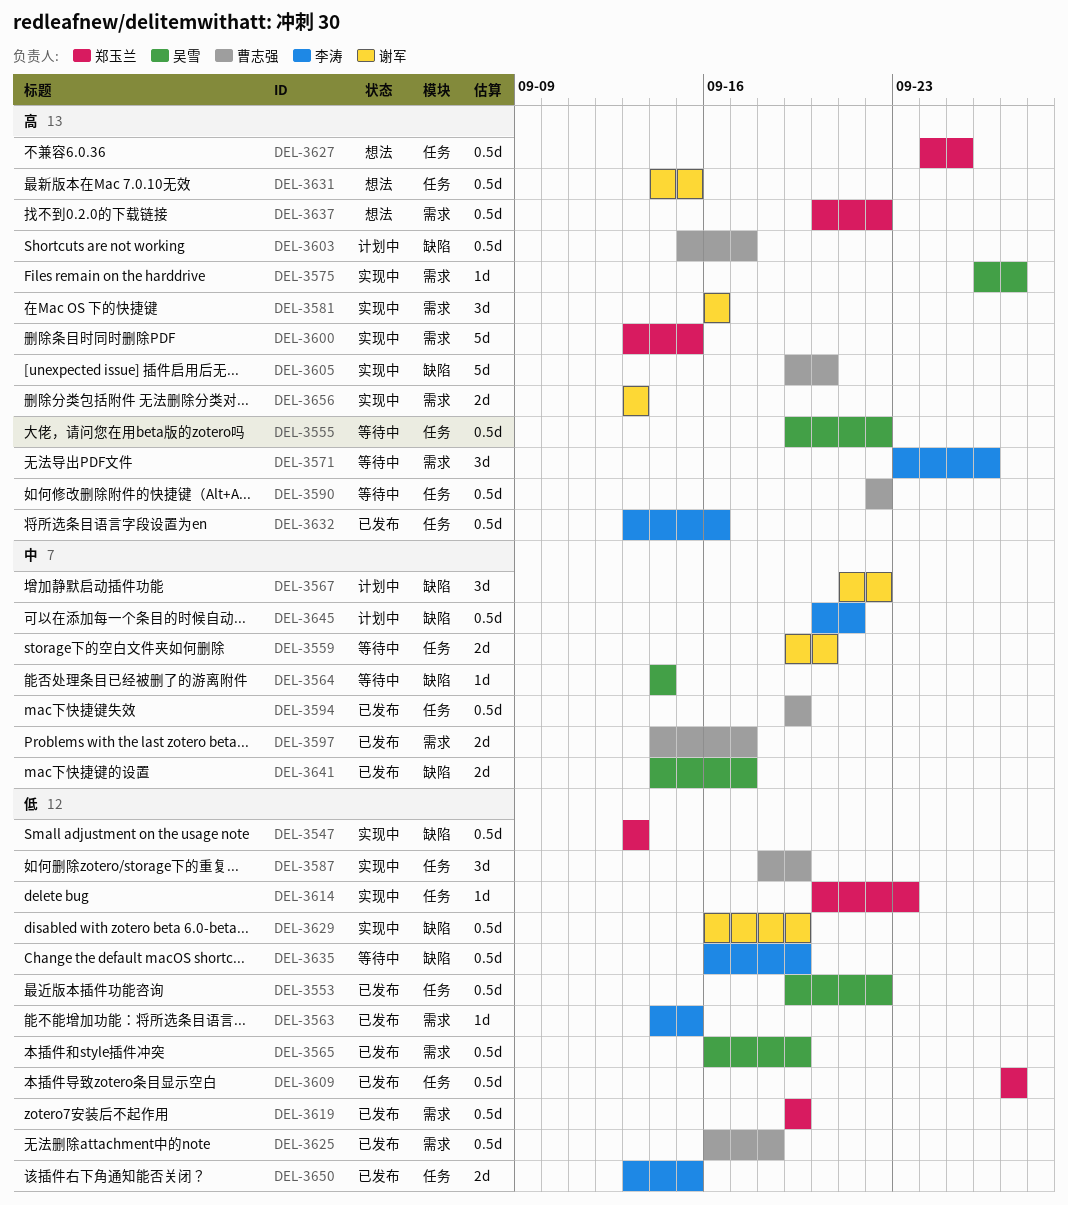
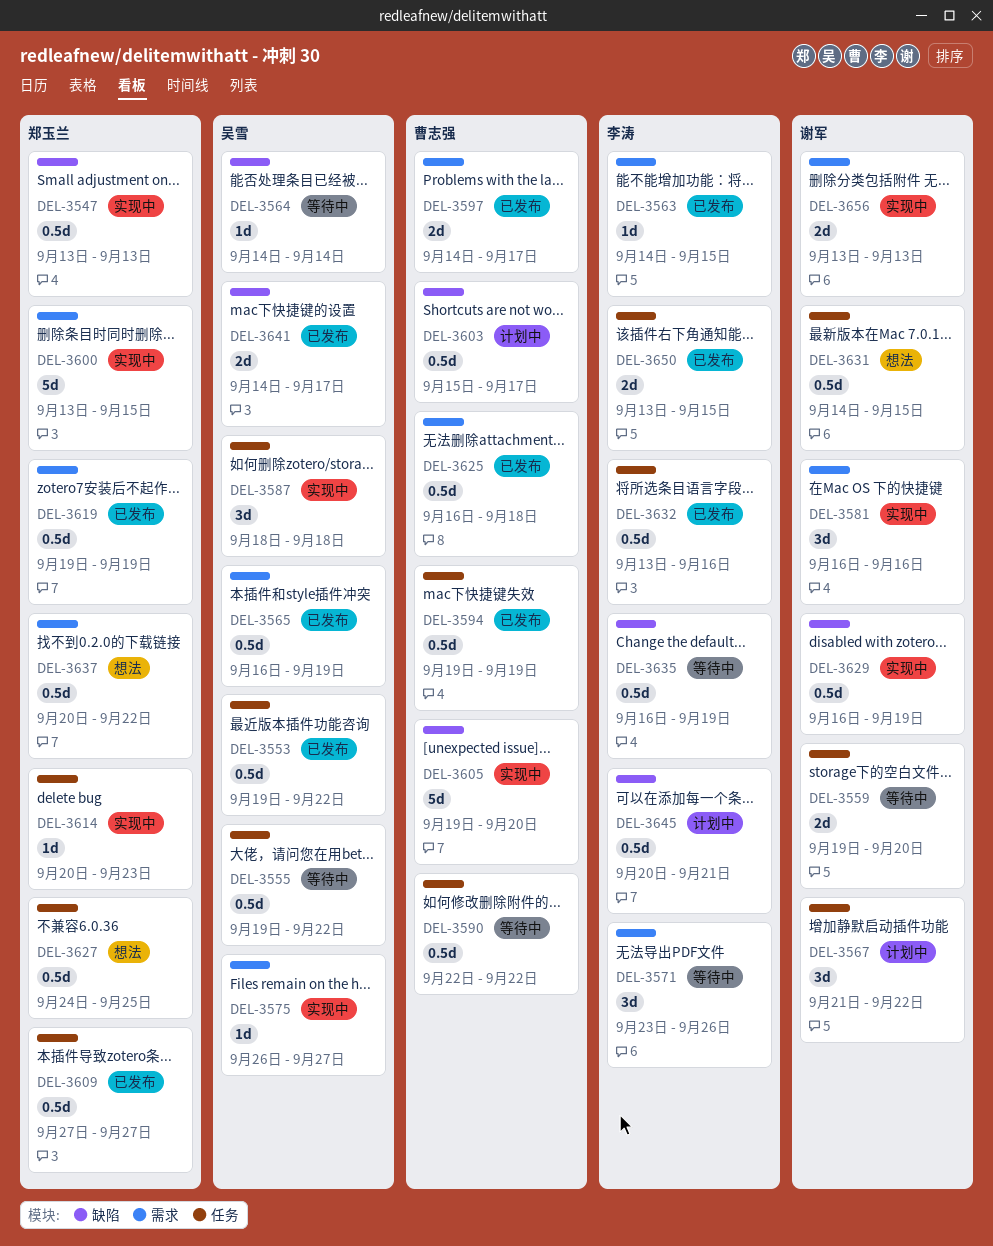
DEL-3567, label: 缺陷 -> 任务
DEL-3587, owner: 曹志强 -> 吴雪
DEL-3587, due: Sep 19 -> Sep 18

